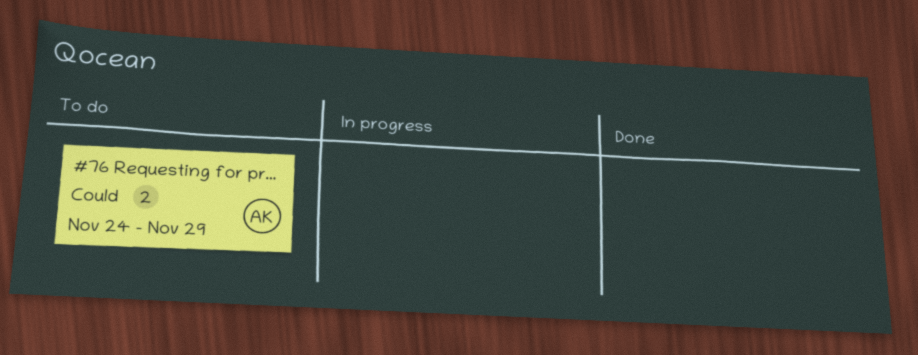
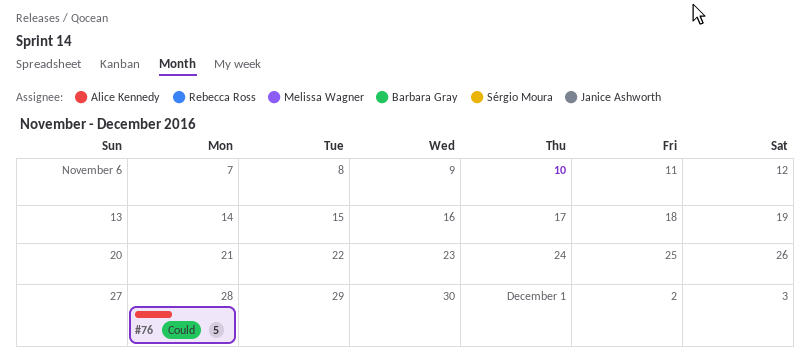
#76, estimate: 2 -> 5
#76, due: Nov 29 -> Nov 28

